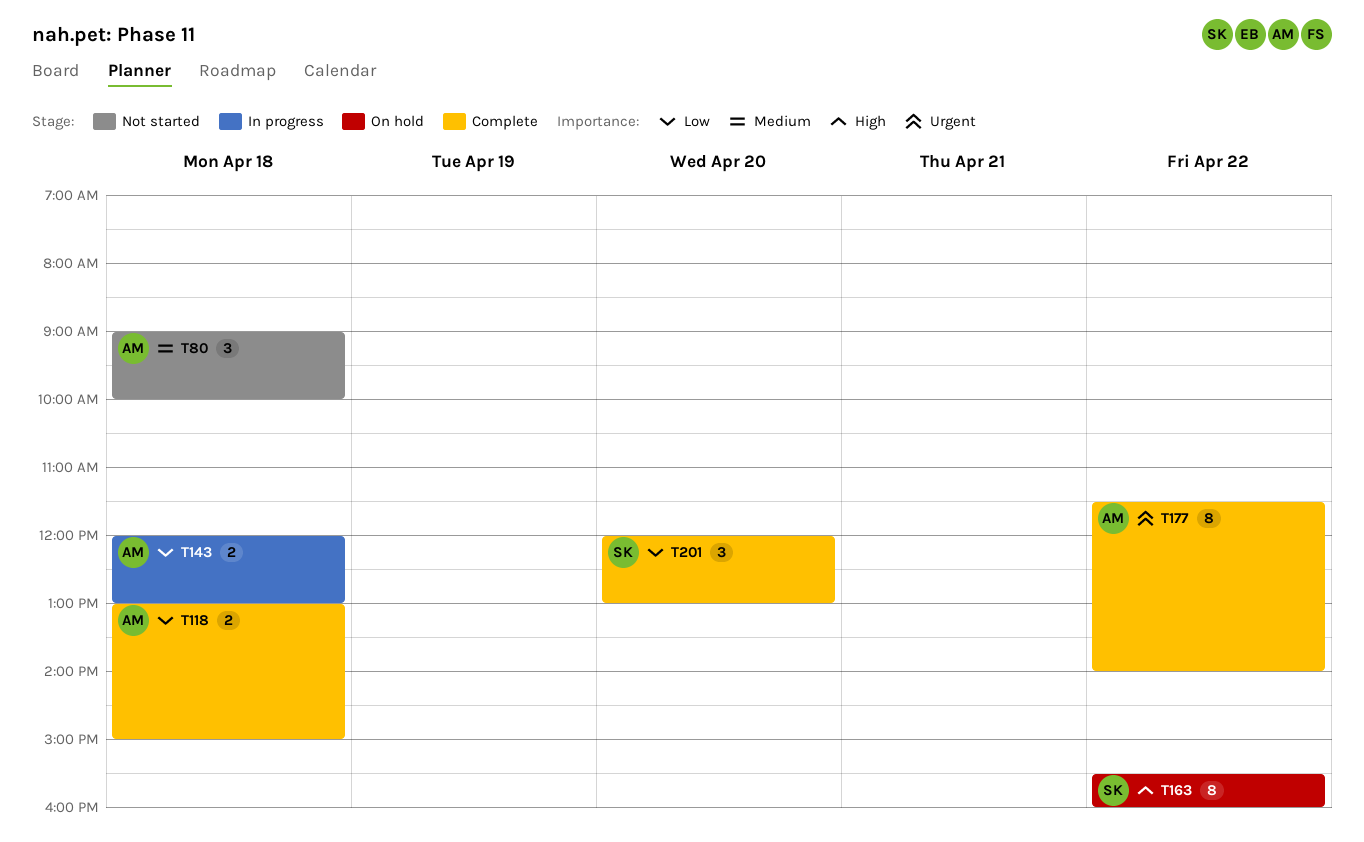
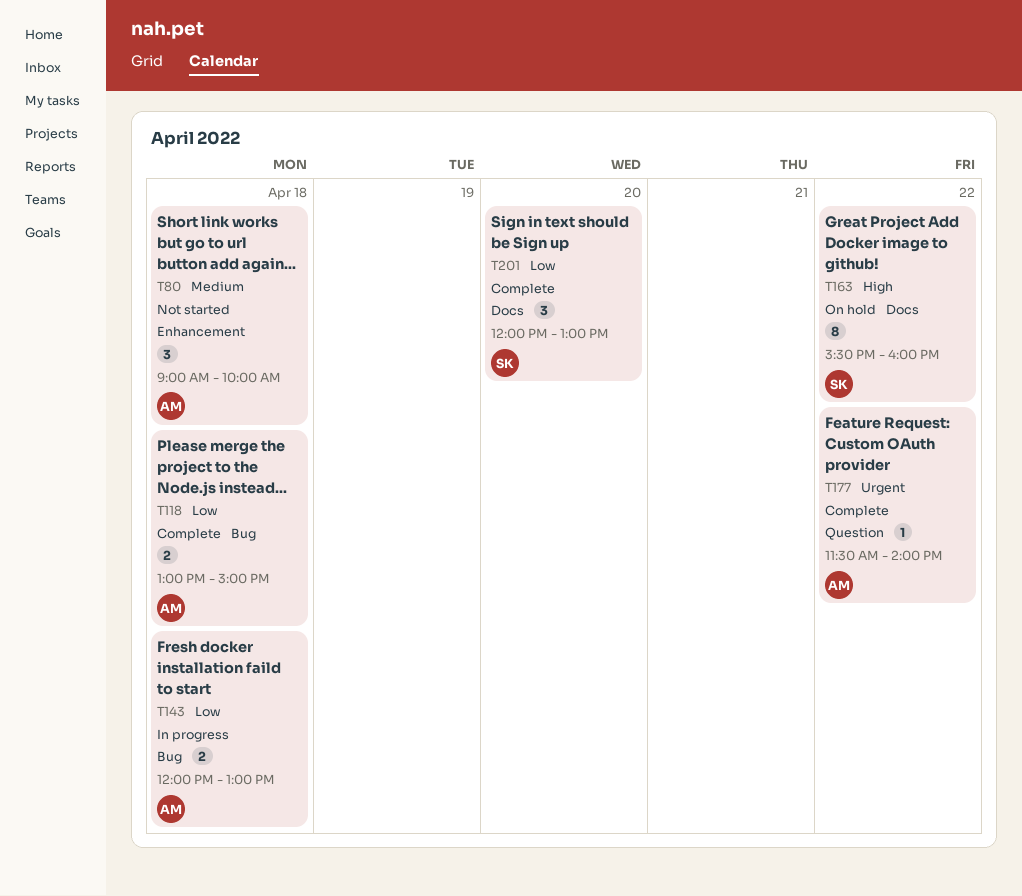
T177, estimate: 8 -> 1

